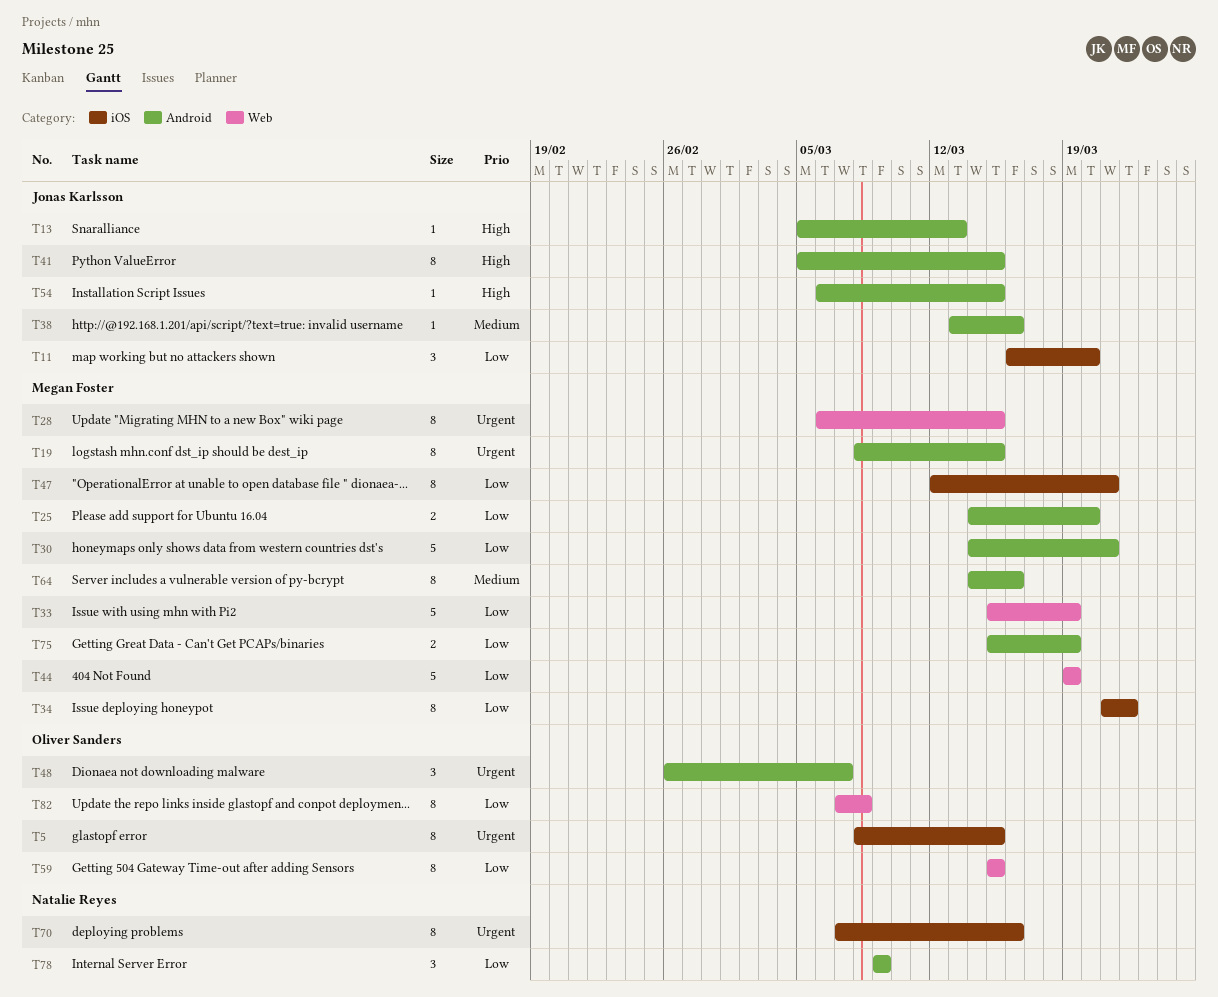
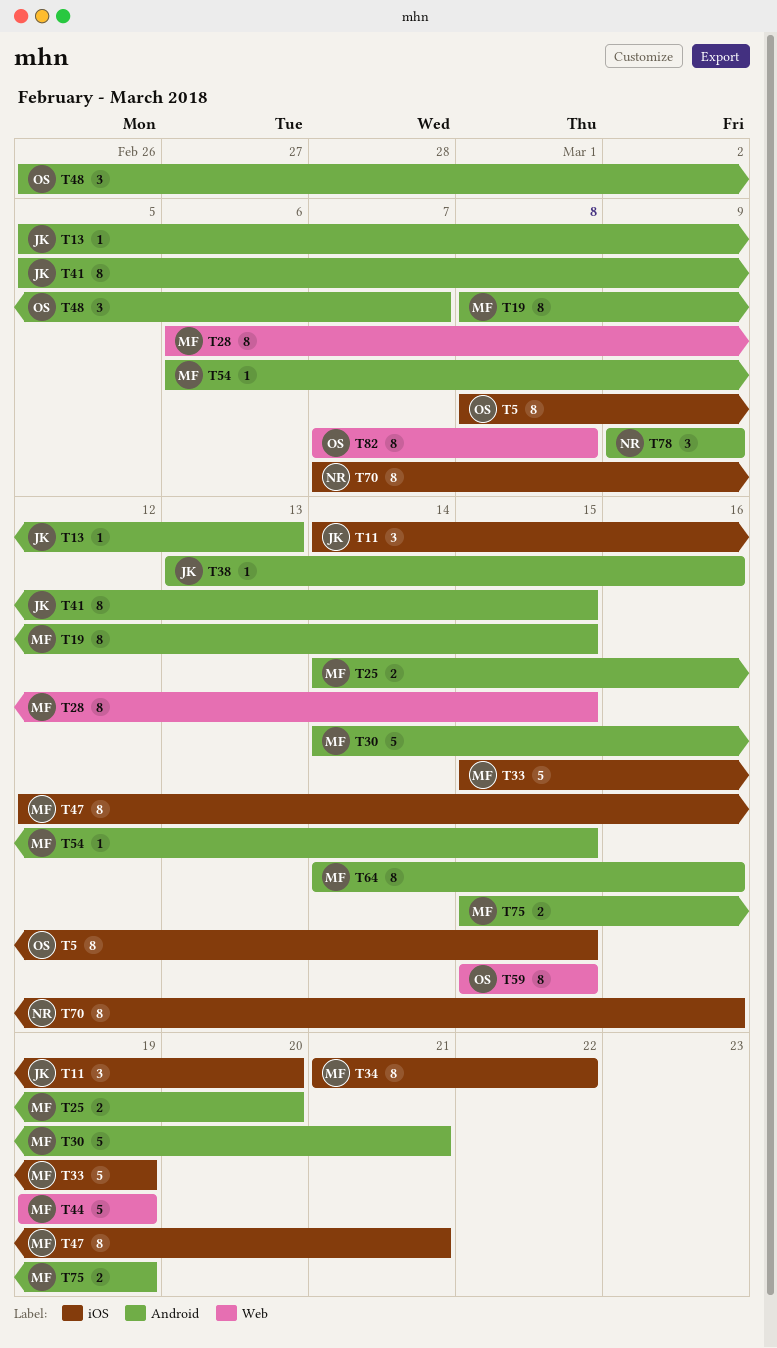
T11, start: Mar 16 -> Mar 14
T33, label: Web -> iOS
T54, owner: Jonas Karlsson -> Megan Foster

